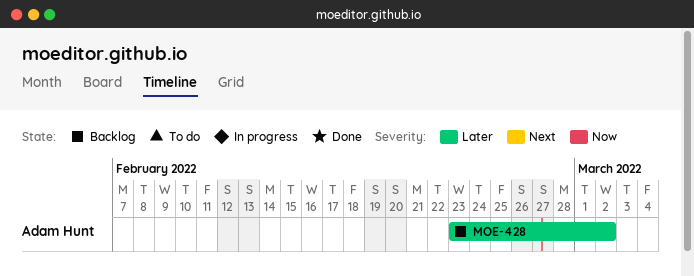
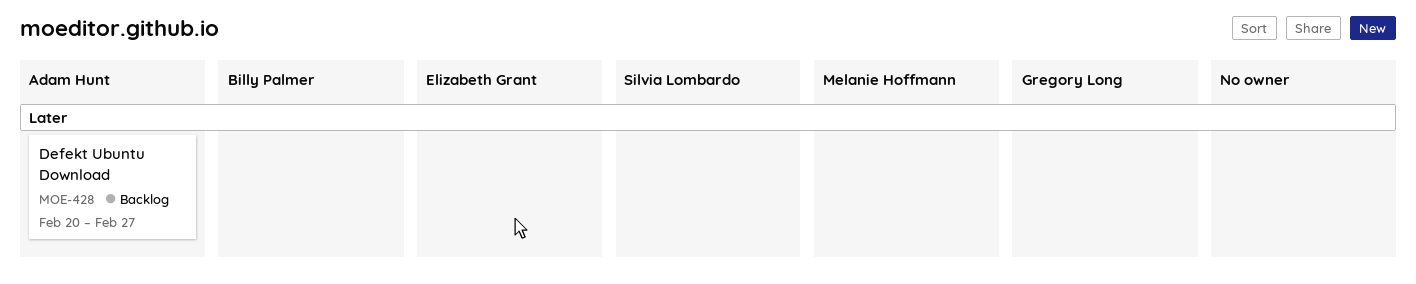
MOE-428, start: Feb 23 -> Feb 20
MOE-428, due: Mar 2 -> Feb 27

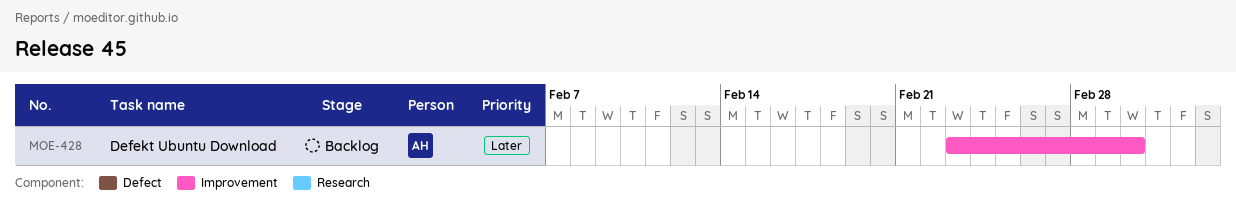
MOE-428, start: Feb 20 -> Feb 23
MOE-428, due: Feb 27 -> Mar 2

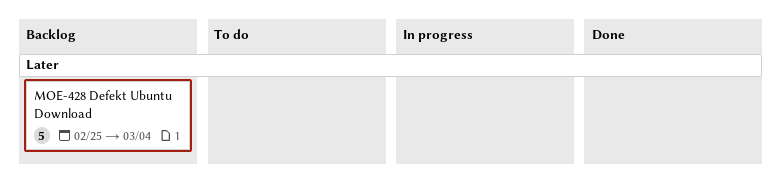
MOE-428, start: Feb 23 -> Feb 25
MOE-428, due: Mar 2 -> Mar 4

